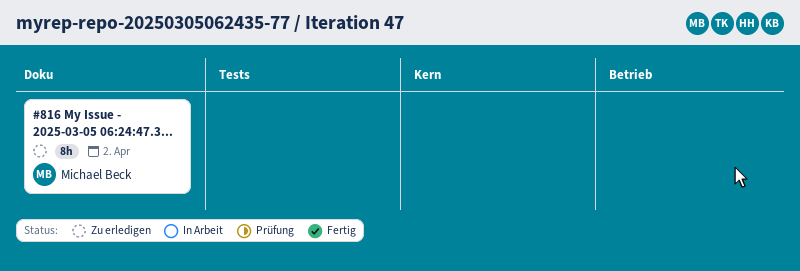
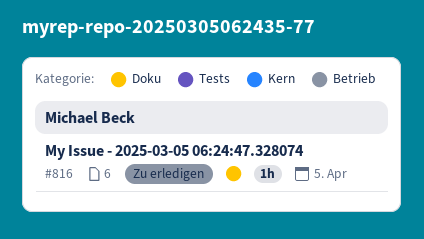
#816, estimate: 8h -> 1h
#816, due: Apr 2 -> Apr 5

